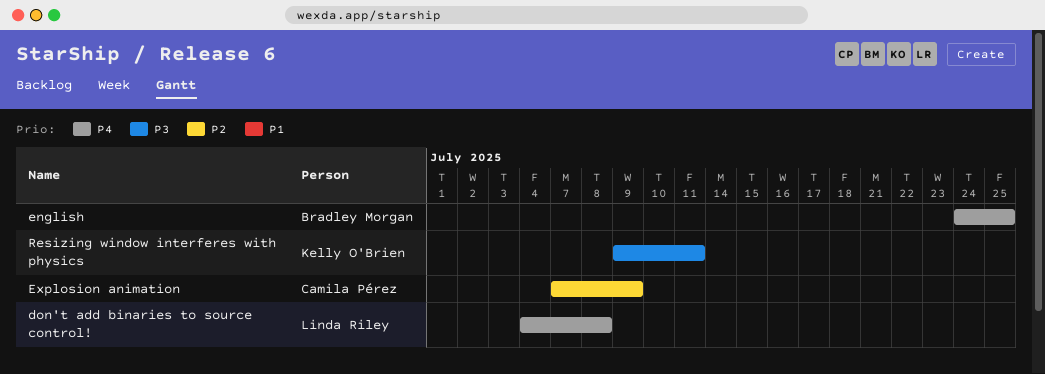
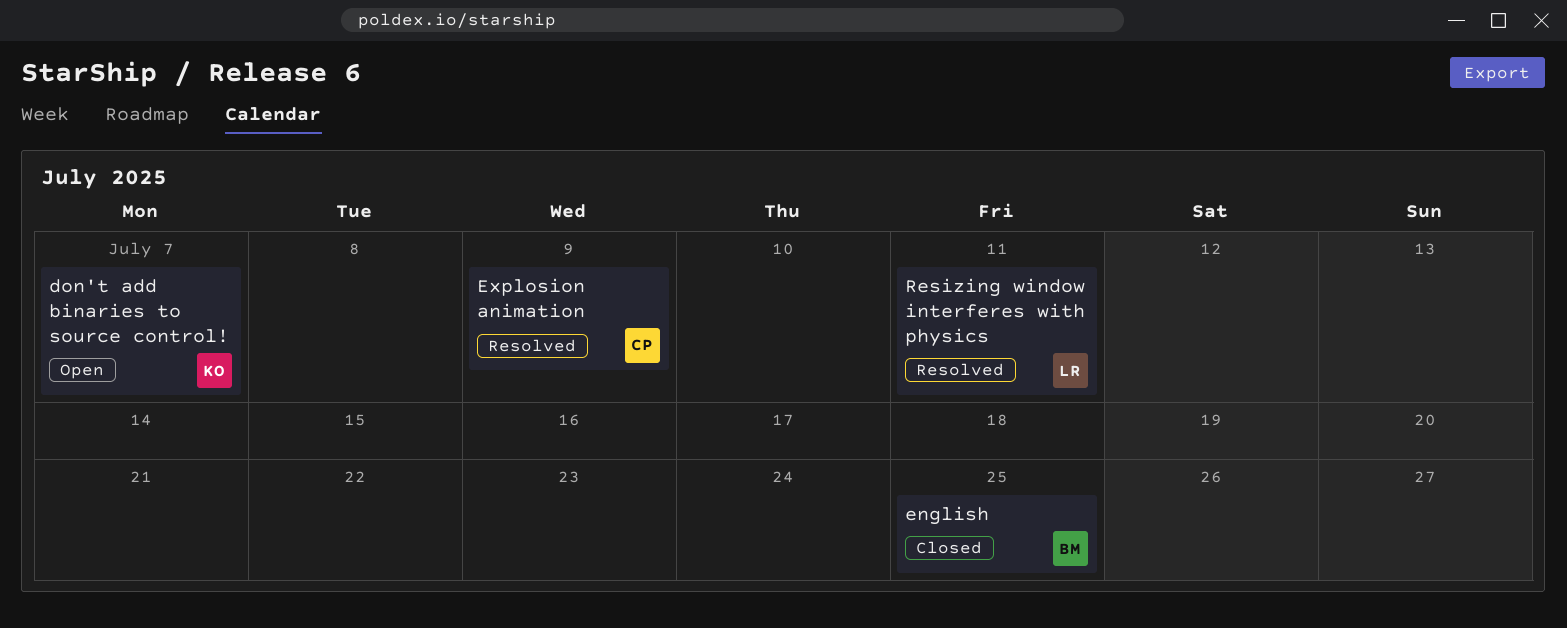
don't add binaries to source control!, owner: Linda Riley -> Kelly O'Brien
don't add binaries to source control!, due: Jul 8 -> Jul 7
Resizing window interferes with physics, owner: Kelly O'Brien -> Linda Riley

